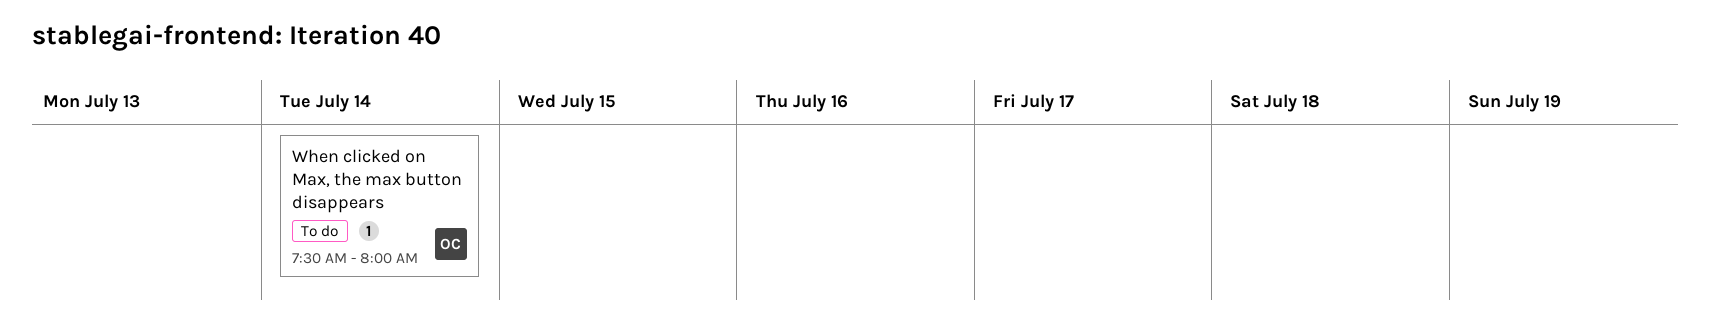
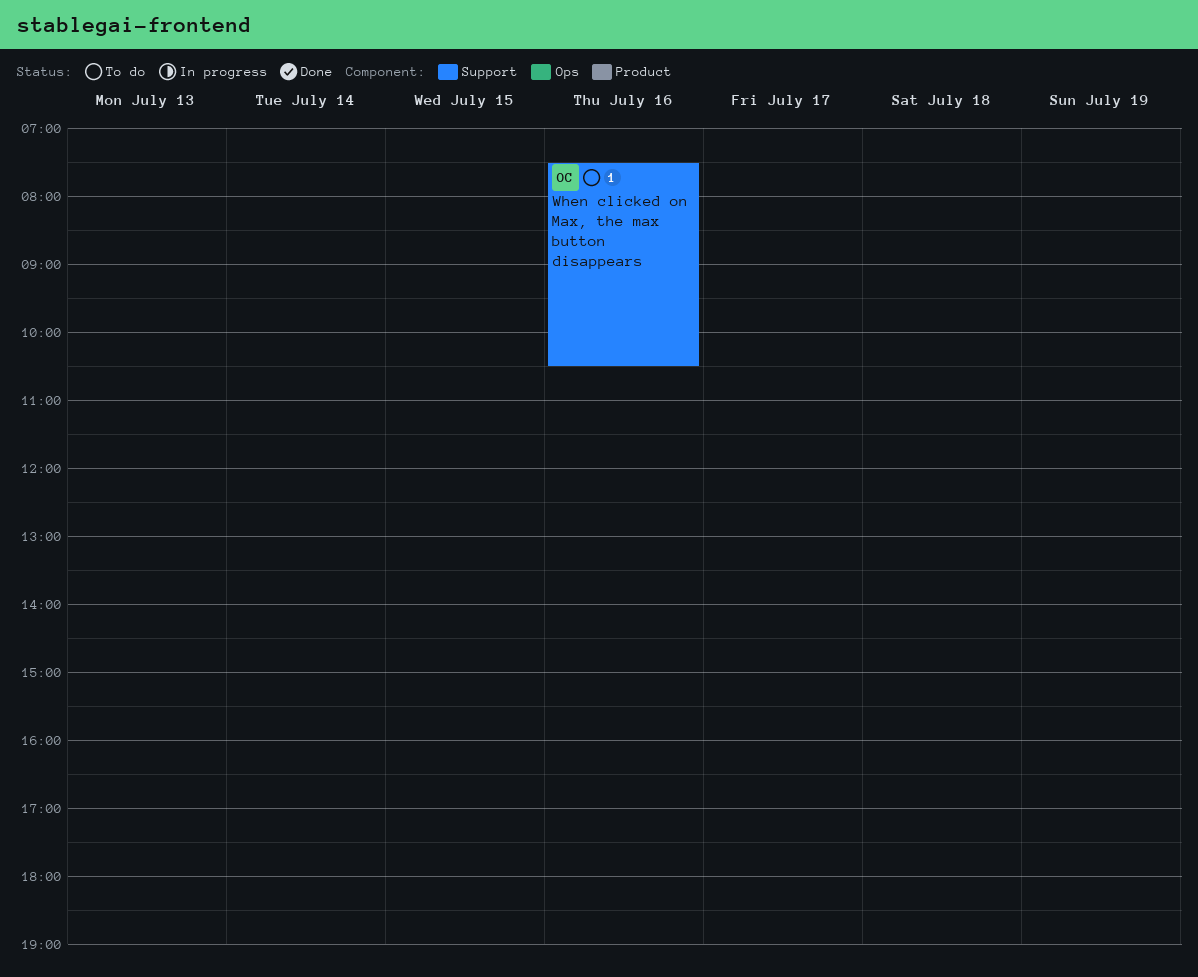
When clicked on Max, the max button disappears, day: Jul 14 -> Jul 16
When clicked on Max, the max button disappears, ends: 08:00 -> 10:30

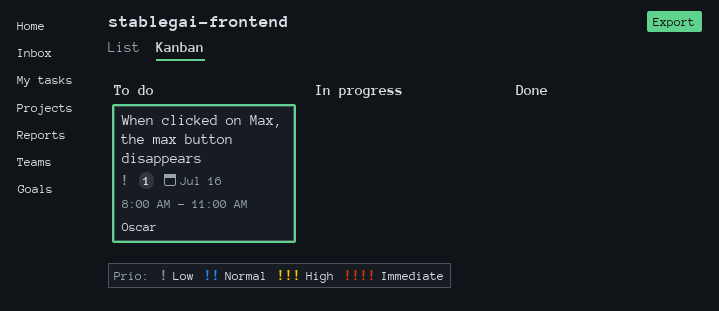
When clicked on Max, the max button disappears, begins: 07:30 -> 08:00
When clicked on Max, the max button disappears, ends: 10:30 -> 11:00

